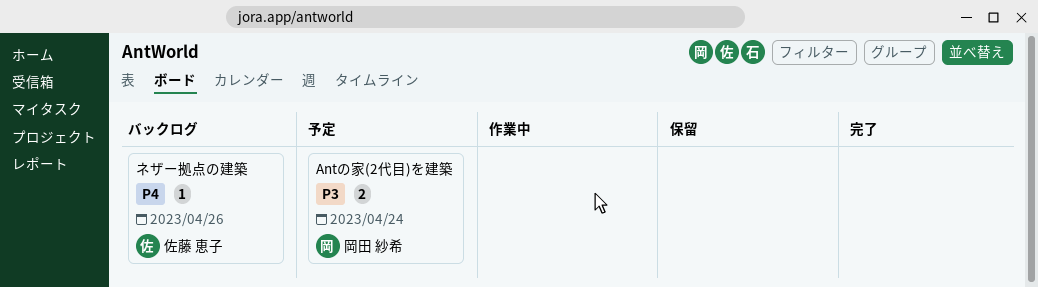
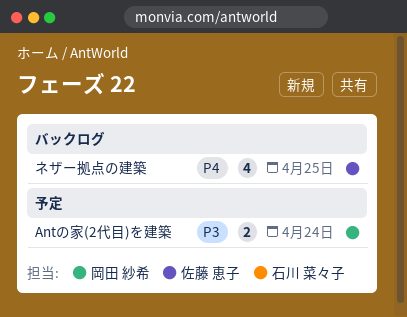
ネザー拠点の建築, estimate: 1 -> 4
ネザー拠点の建築, due: Apr 26 -> Apr 25

